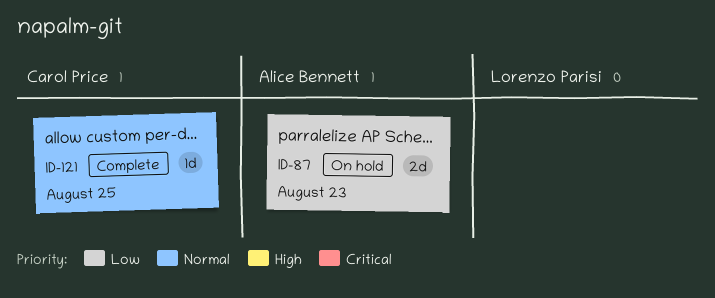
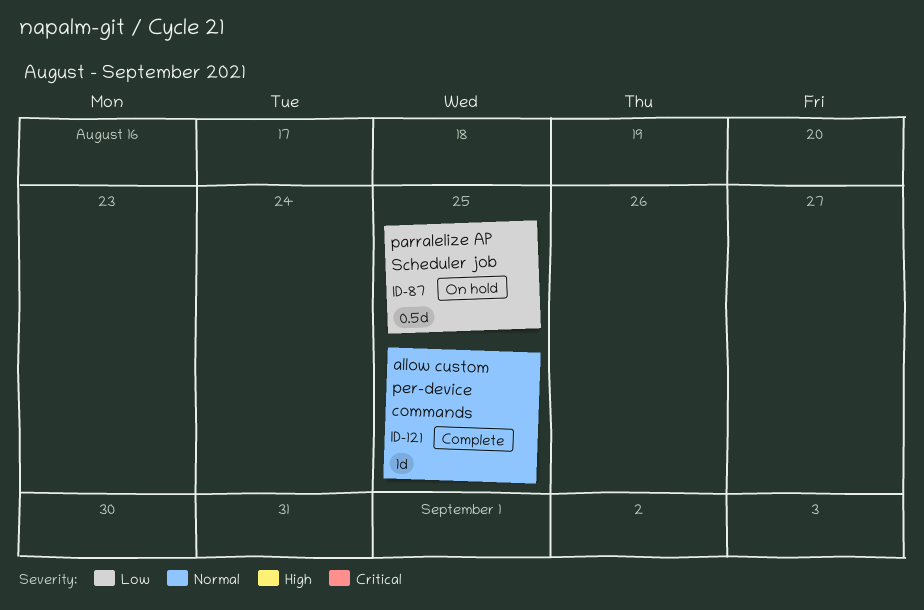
ID-87, estimate: 2d -> 0.5d
ID-87, due: Aug 23 -> Aug 25

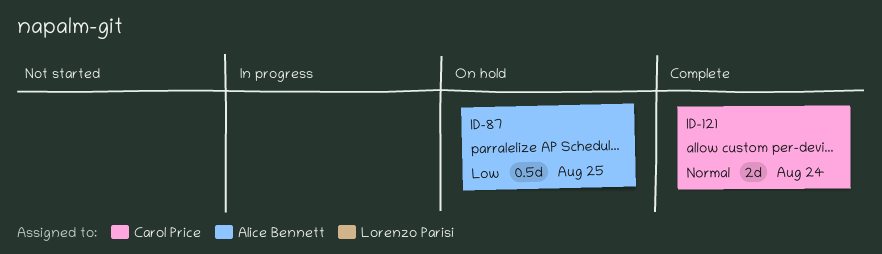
ID-121, estimate: 1d -> 2d
ID-121, due: Aug 25 -> Aug 24

